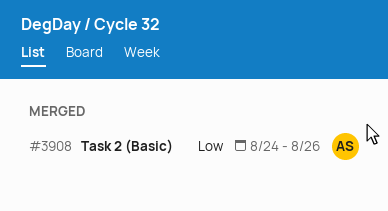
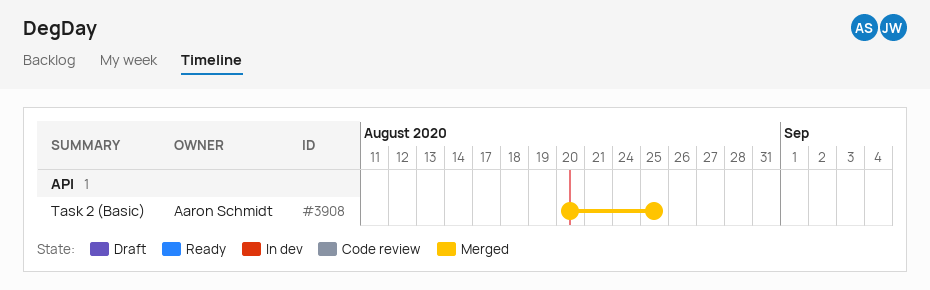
#3908, start: Aug 24 -> Aug 20
#3908, due: Aug 26 -> Aug 25

